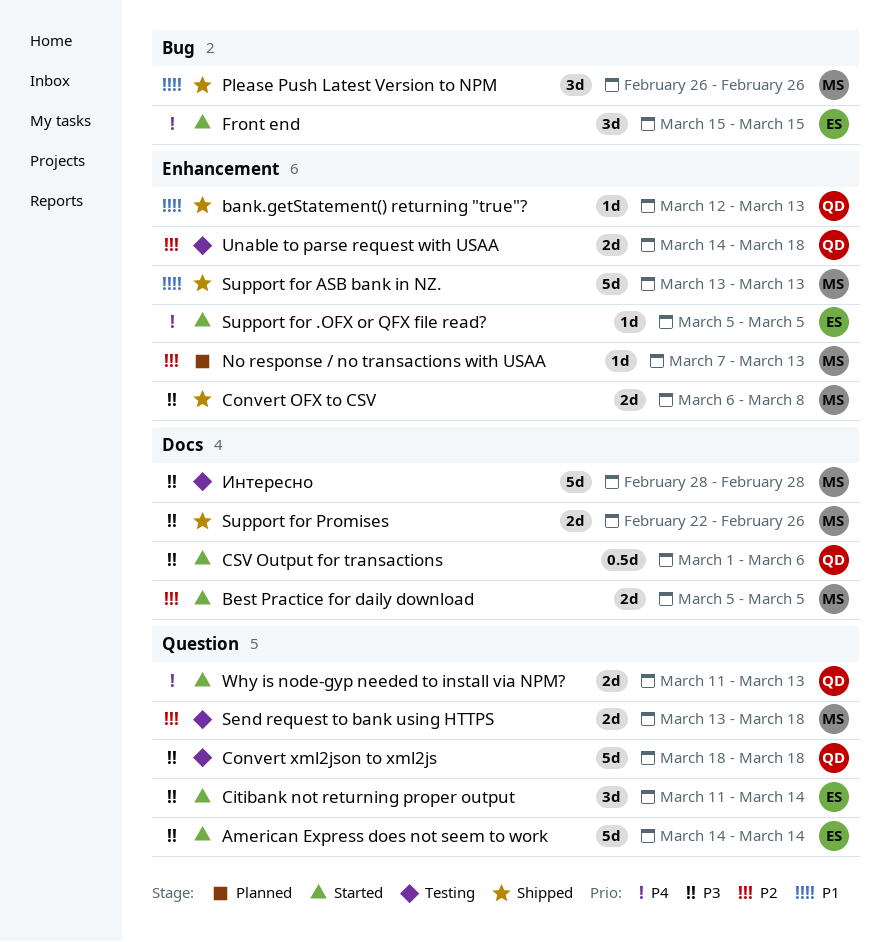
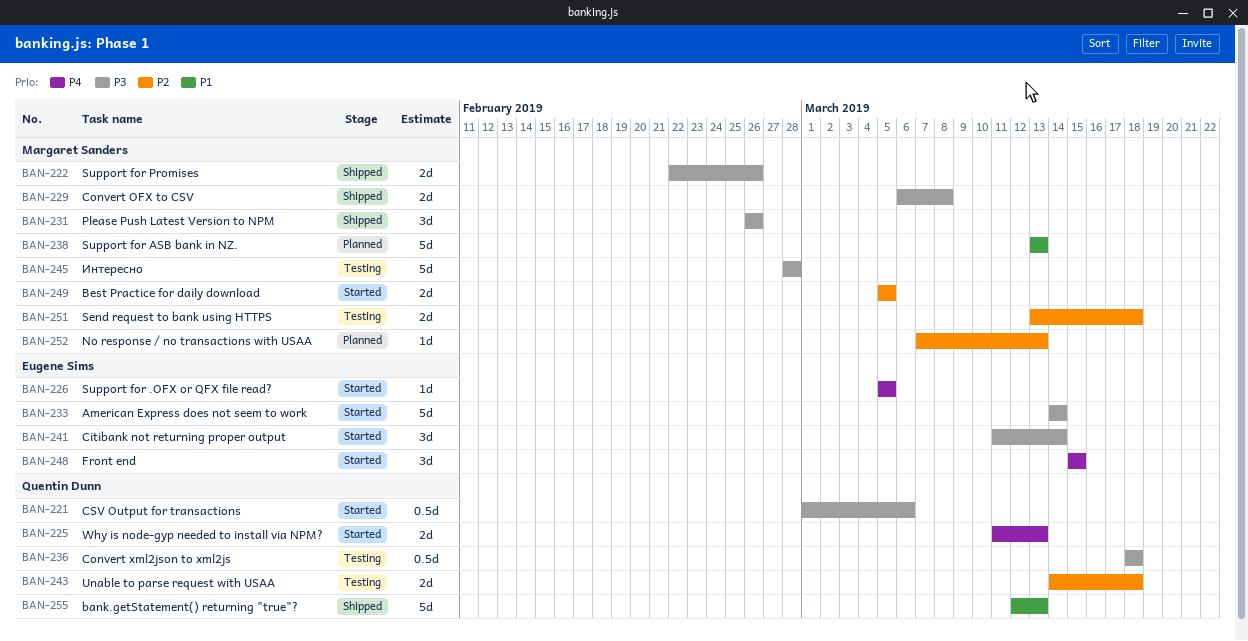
bank.getStatement() returning "true"?, estimate: 1d -> 5d
Convert xml2json to xml2js, estimate: 5d -> 0.5d
Please Push Latest Version to NPM, priority: P1 -> P3
Support for ASB bank in NZ., status: Shipped -> Planned

